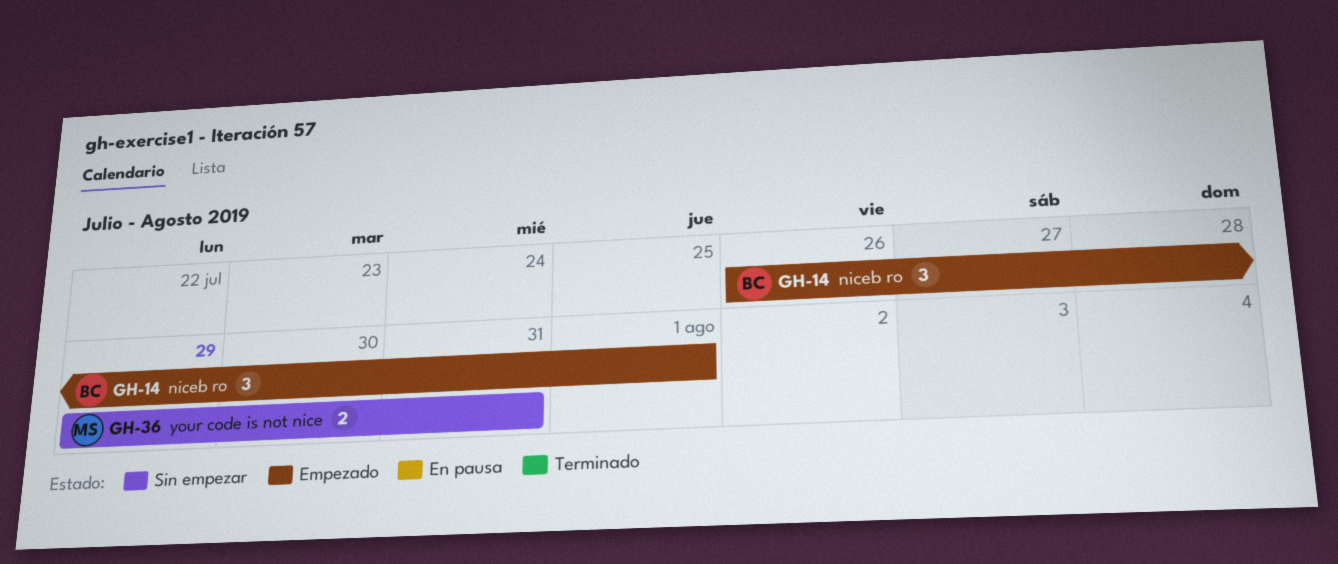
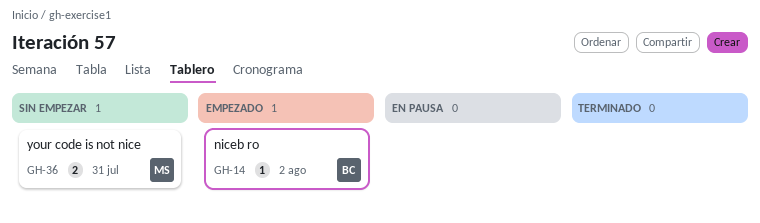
GH-14, estimate: 3 -> 1
GH-14, due: Aug 1 -> Aug 2

